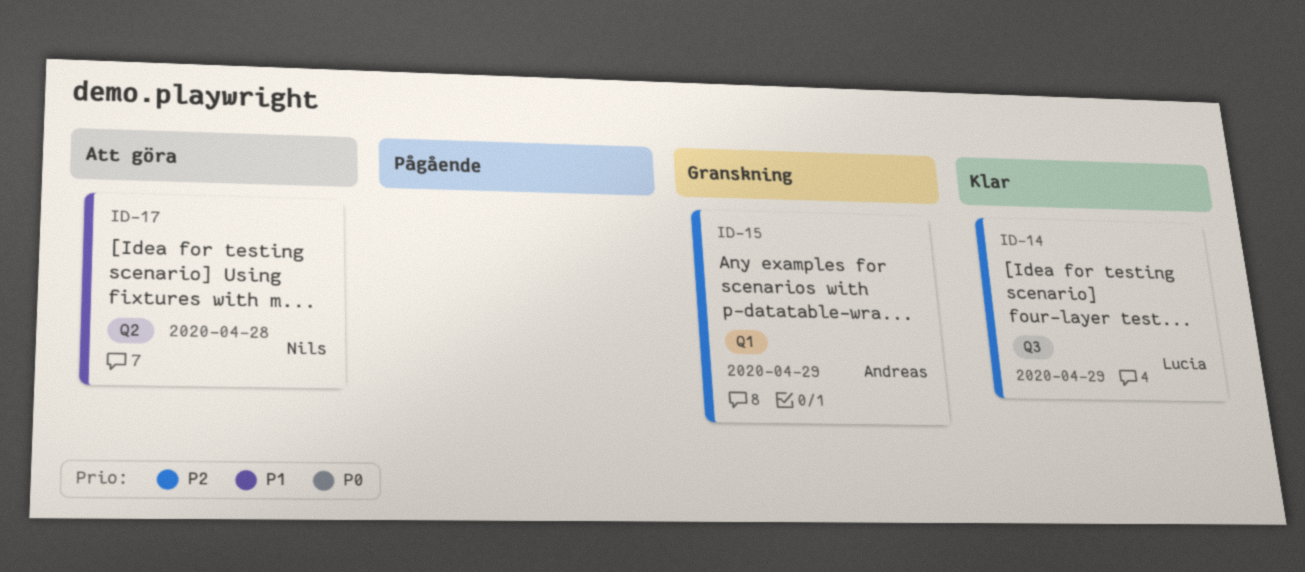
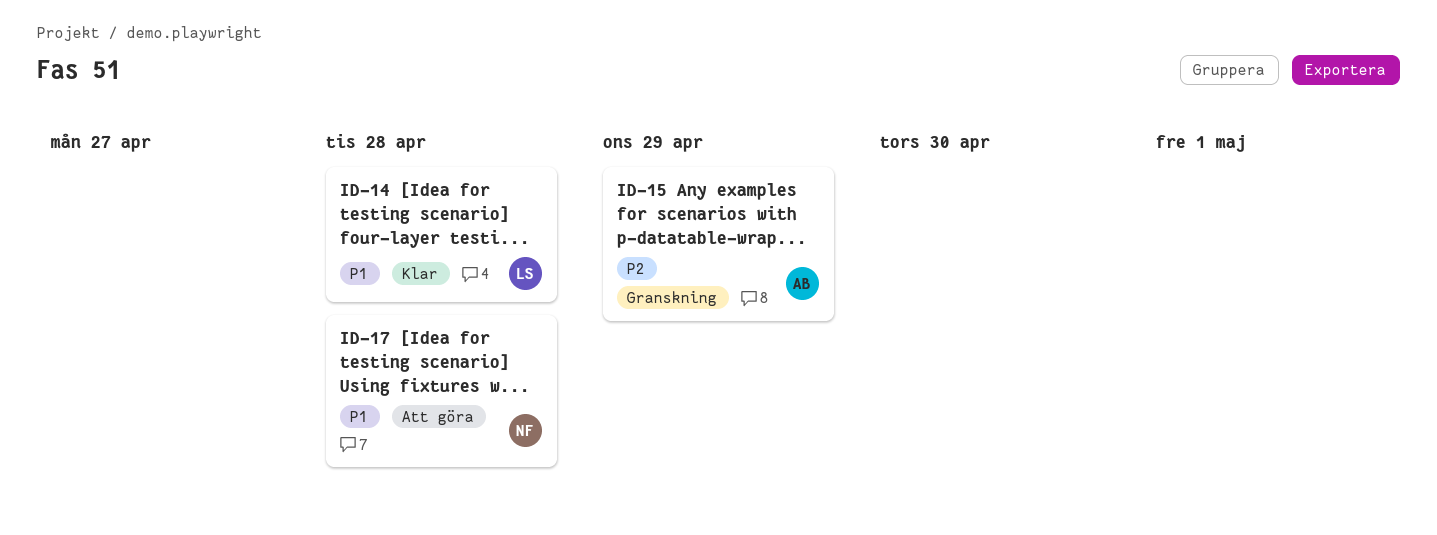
ID-14, priority: P2 -> P1
ID-14, due: Apr 29 -> Apr 28

